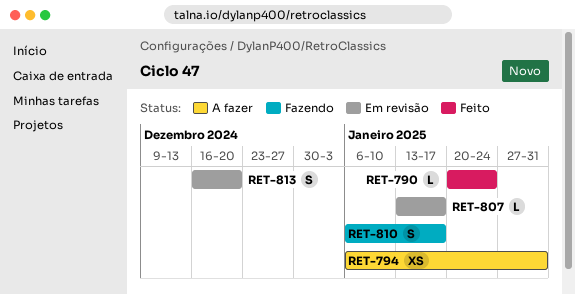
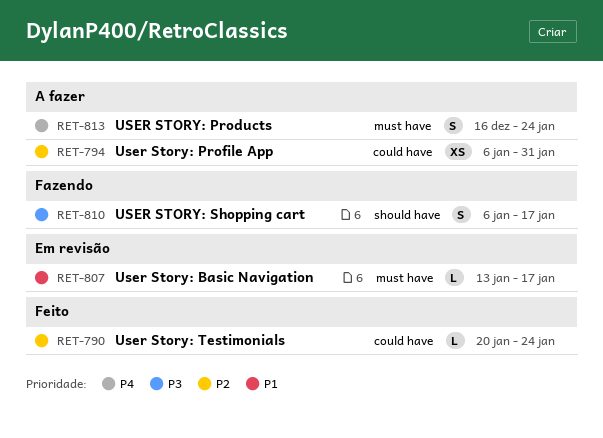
RET-813, status: Em revisão -> A fazer
RET-813, due: Dec 20 -> Jan 24

